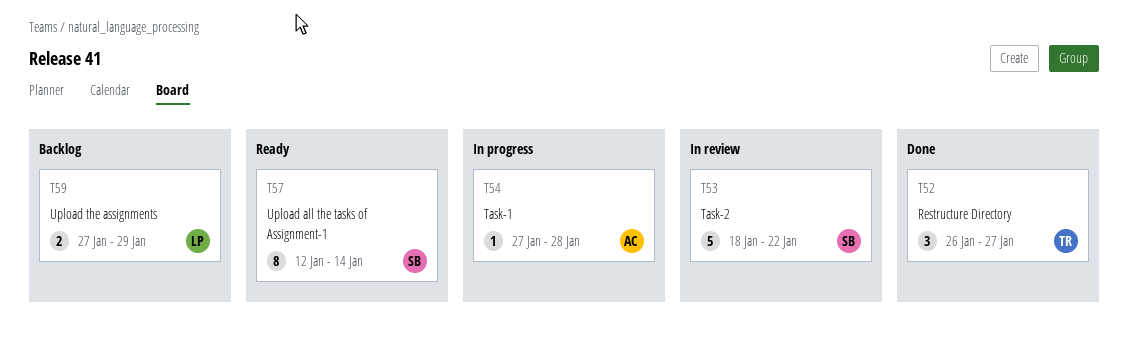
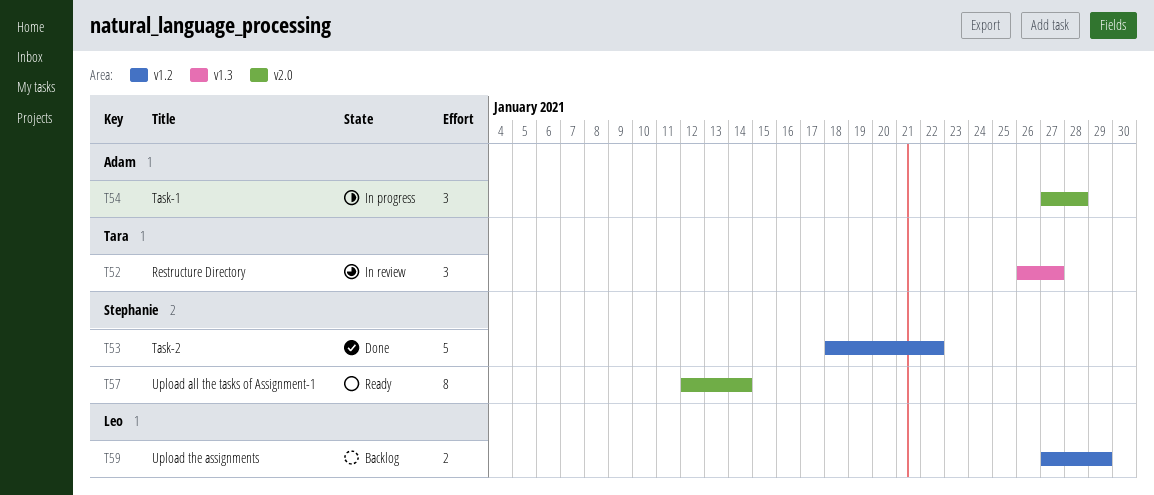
T52, status: Done -> In review
T53, status: In review -> Done
T54, estimate: 1 -> 3

